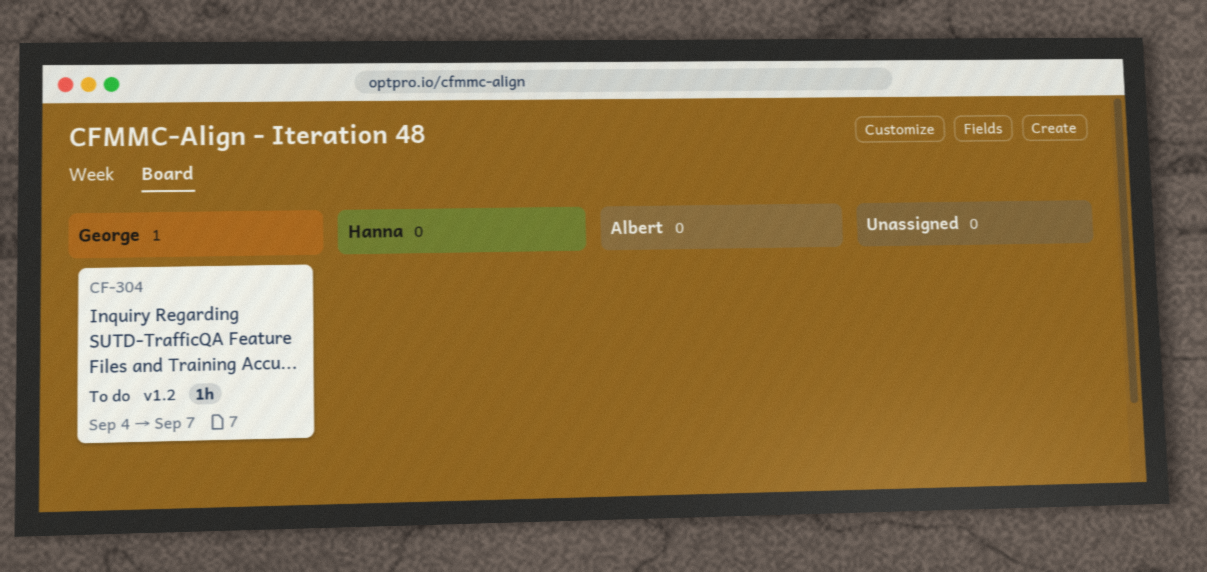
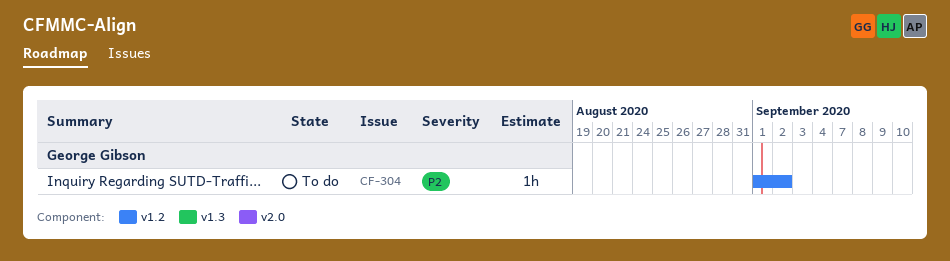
CF-304, start: Sep 4 -> Sep 1
CF-304, due: Sep 7 -> Sep 2

